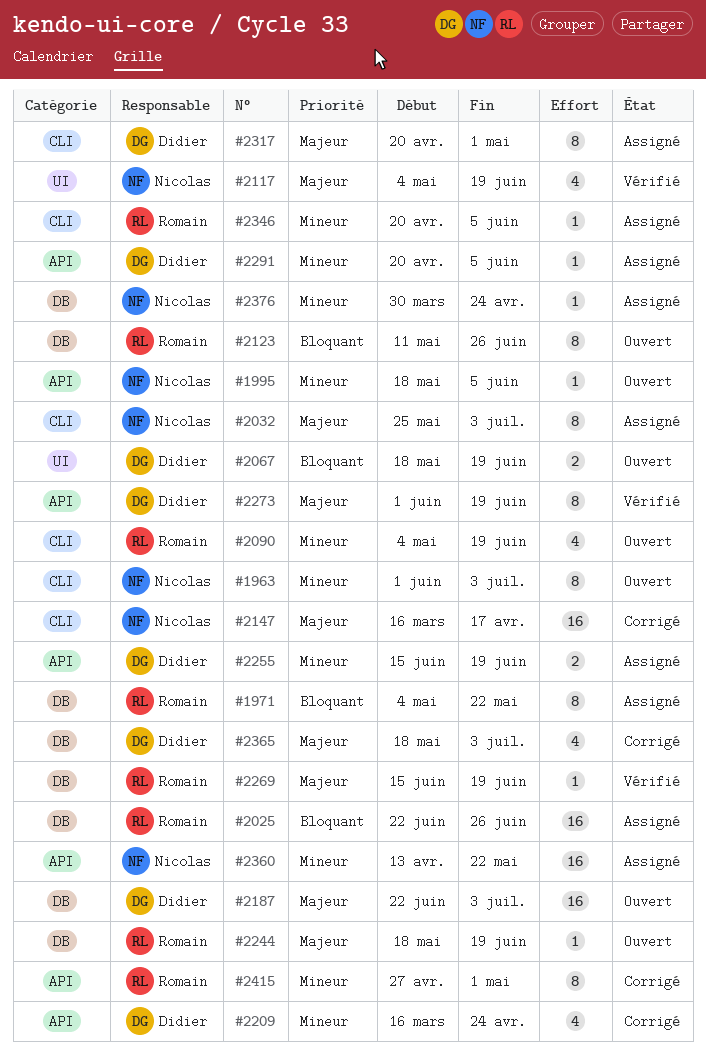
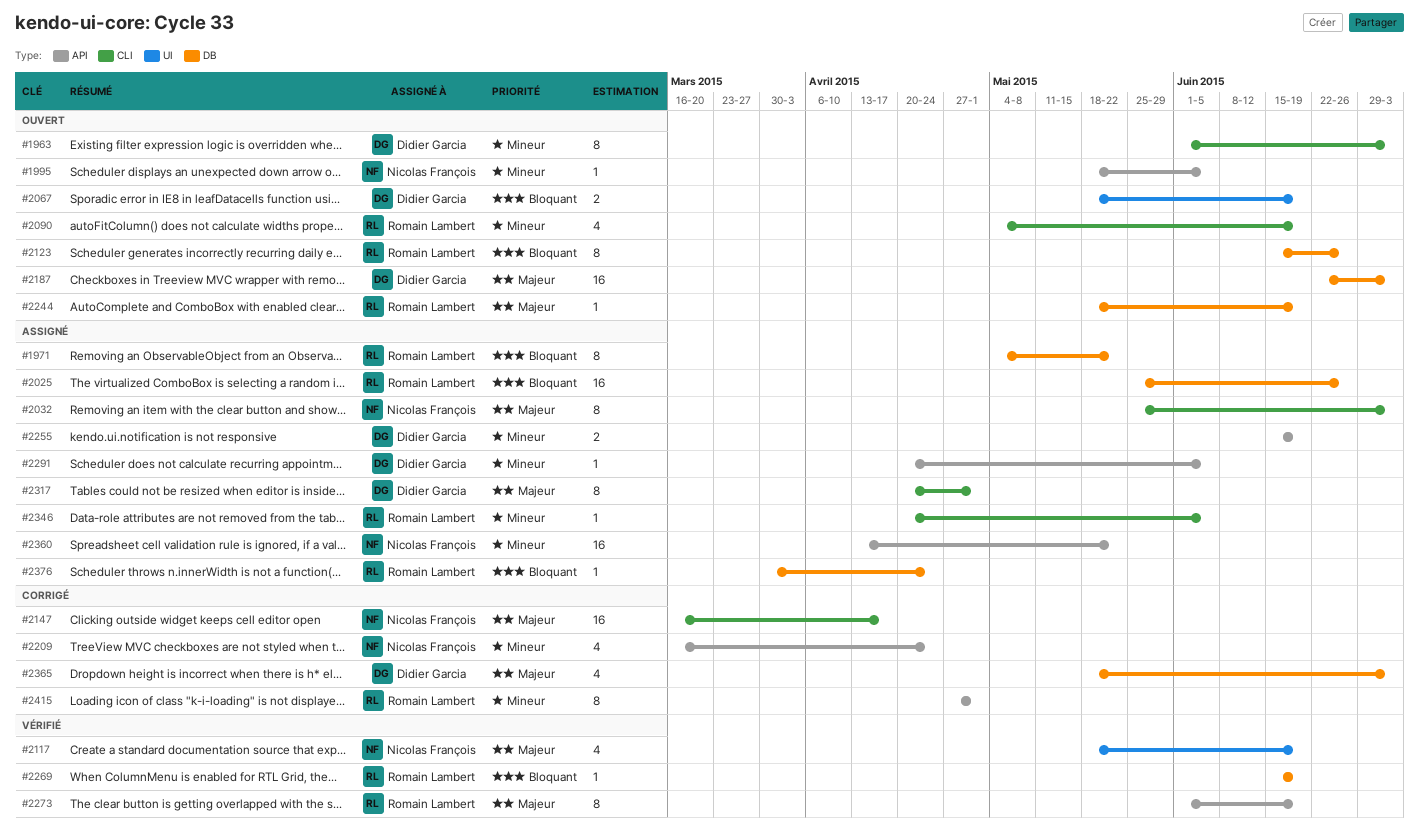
#1963, owner: Nicolas François -> Didier Garcia
#2025, start: Jun 22 -> May 25
#2117, start: May 4 -> May 18
#2123, start: May 11 -> Jun 15
#2209, owner: Didier Garcia -> Nicolas François
#2269, priority: Majeur -> Bloquant
#2273, owner: Didier Garcia -> Romain Lambert
#2376, owner: Nicolas François -> Romain Lambert
#2376, priority: Mineur -> Bloquant

